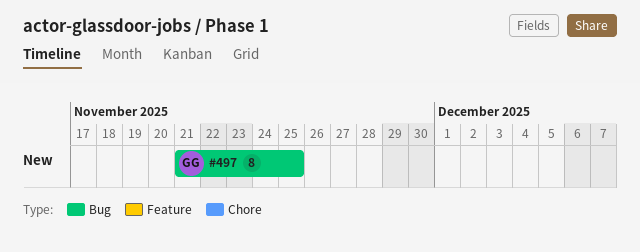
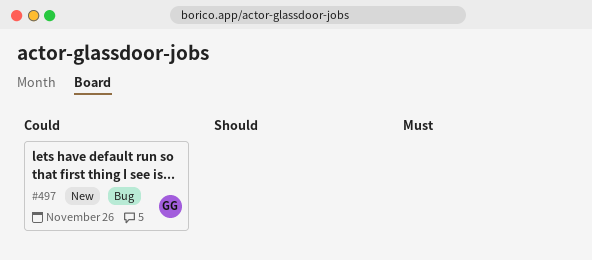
#497, due: Nov 25 -> Nov 26

